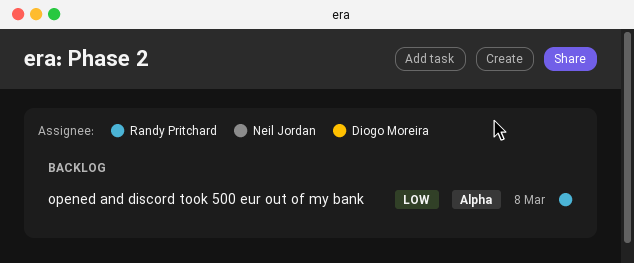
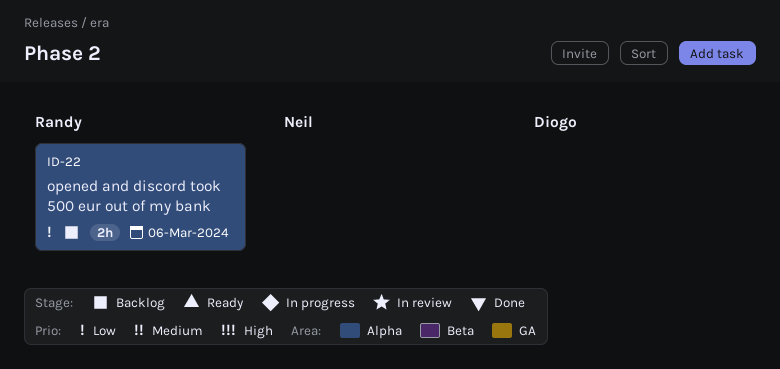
opened and discord took 500 eur out of my bank, due: Mar 8 -> Mar 6

